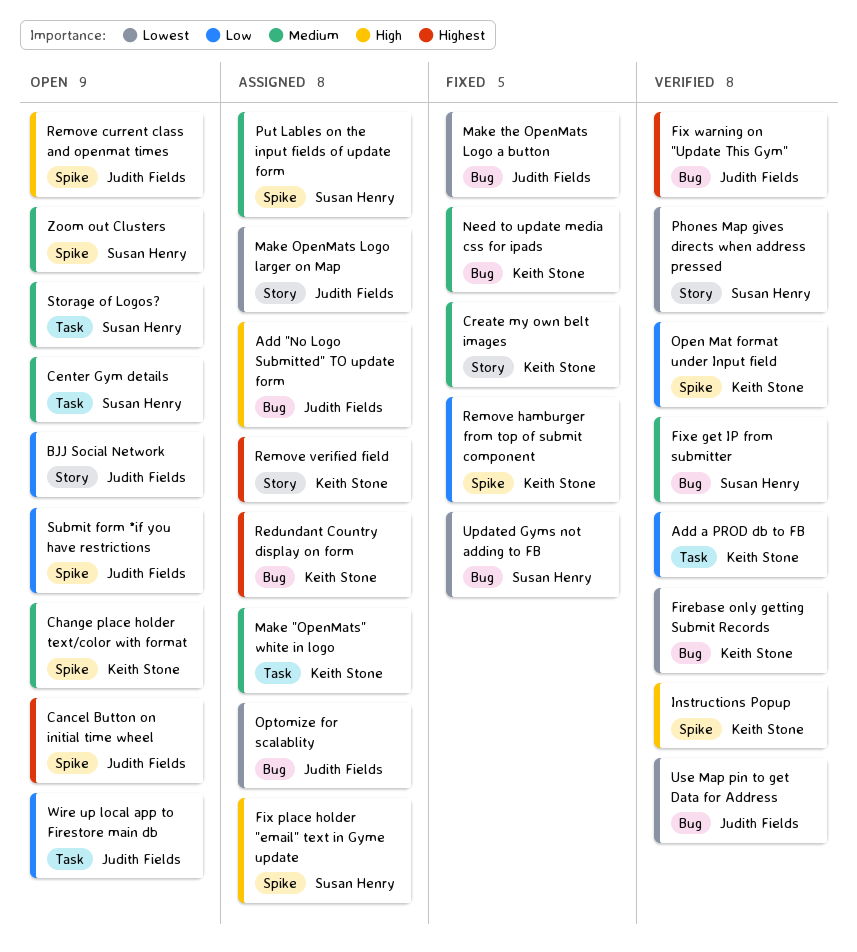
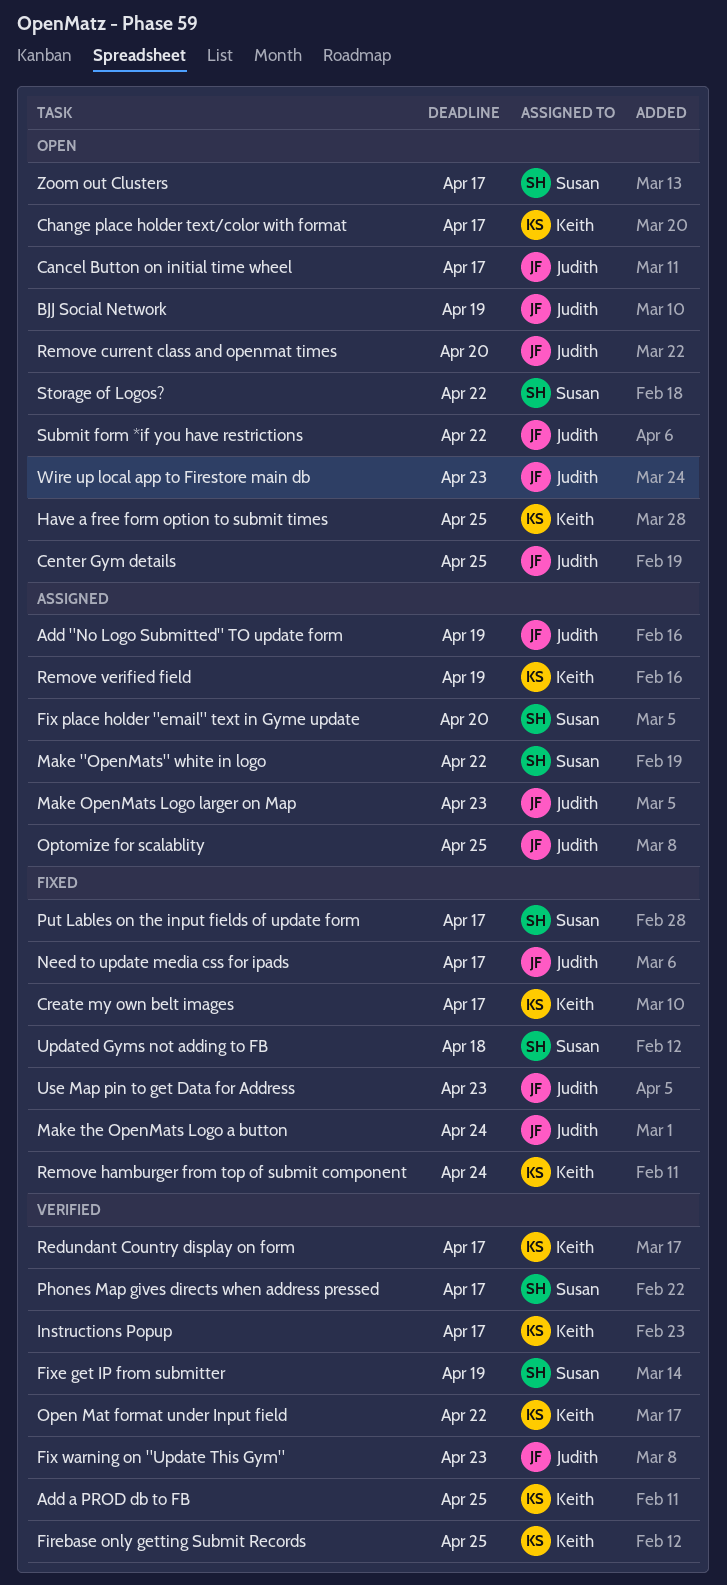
Center Gym details, owner: Susan Henry -> Judith Fields
Have a free form option to submit times: none -> present
Make "OpenMats" white in logo, owner: Keith Stone -> Susan Henry
Need to update media css for ipads, owner: Keith Stone -> Judith Fields
Put Lables on the input fields of update form, status: Assigned -> Fixed
Redundant Country display on form, status: Assigned -> Verified
Use Map pin to get Data for Address, status: Verified -> Fixed

